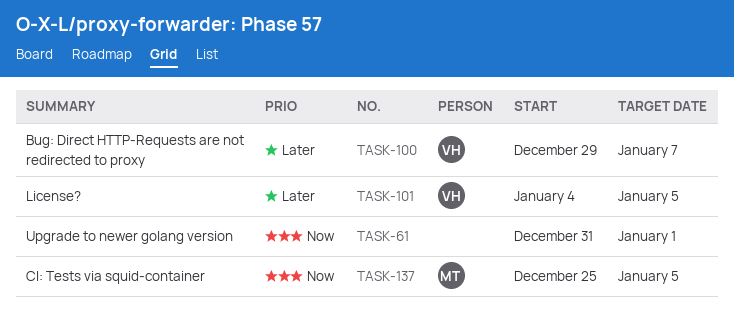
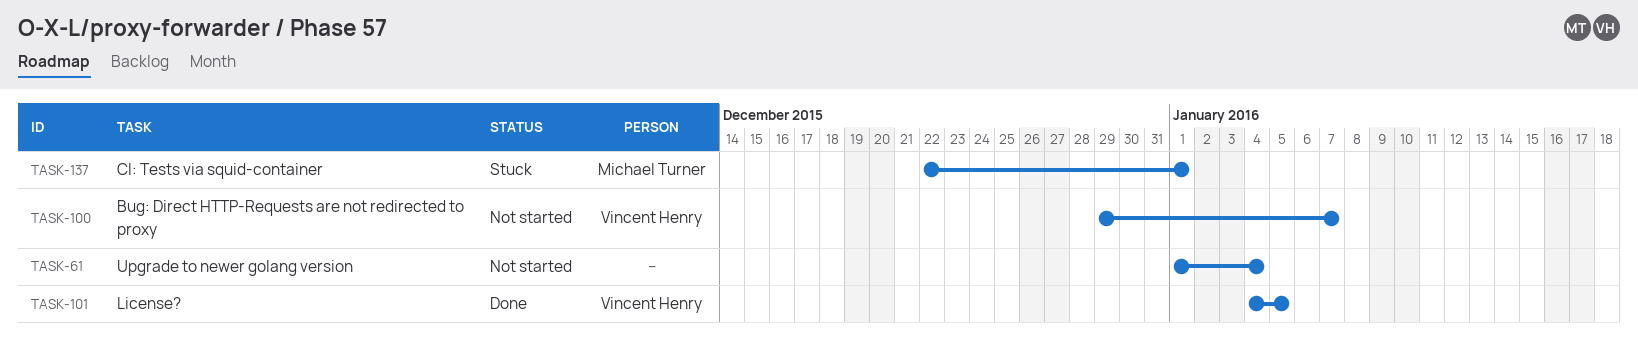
TASK-61, start: Dec 31 -> Jan 1
TASK-61, due: Jan 1 -> Jan 4
TASK-137, start: Dec 25 -> Dec 22
TASK-137, due: Jan 5 -> Jan 1

